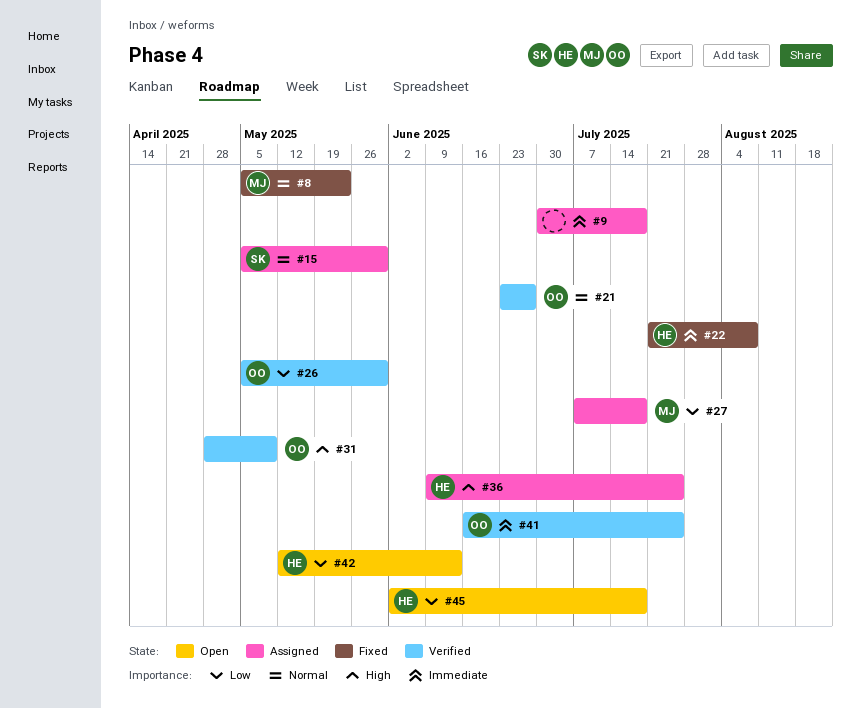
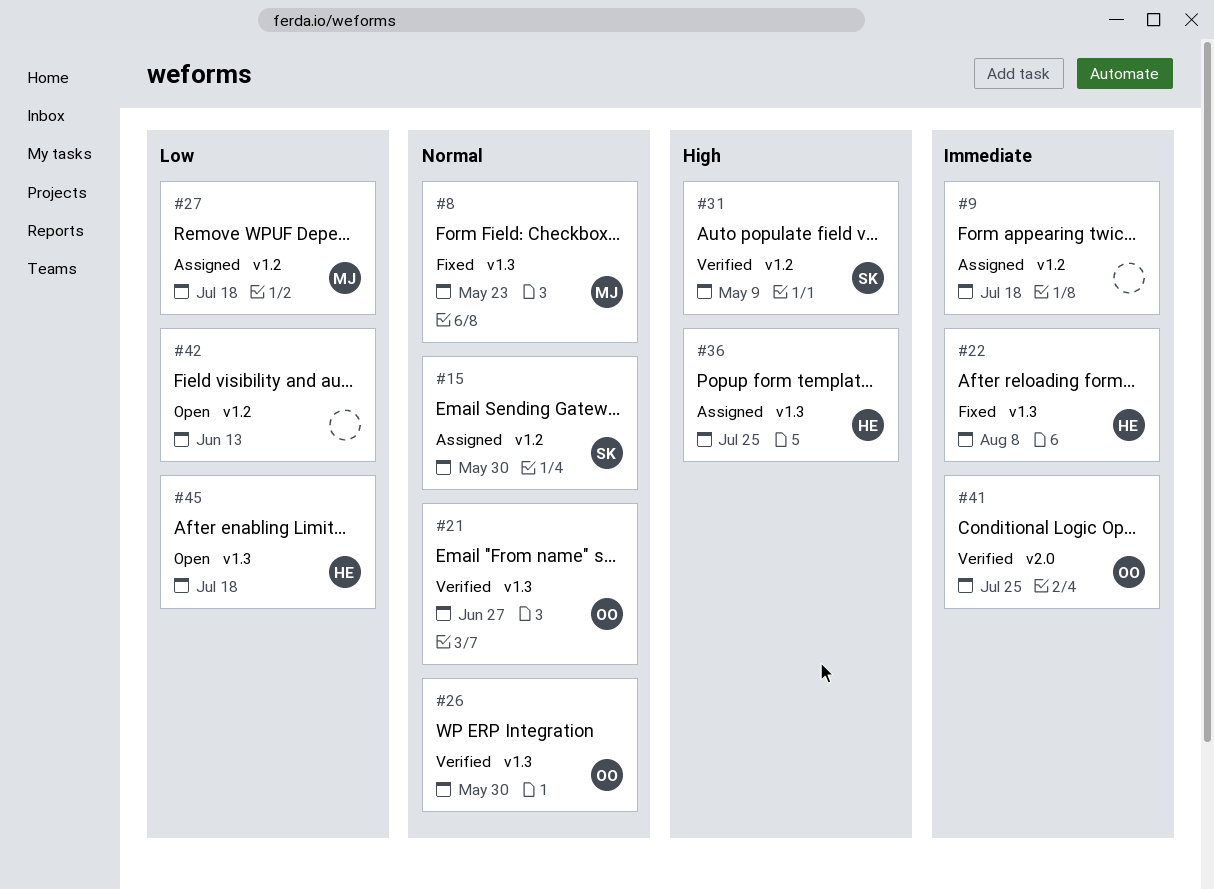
#26, priority: Low -> Normal
#31, owner: OO -> SK
#42, owner: HE -> none

